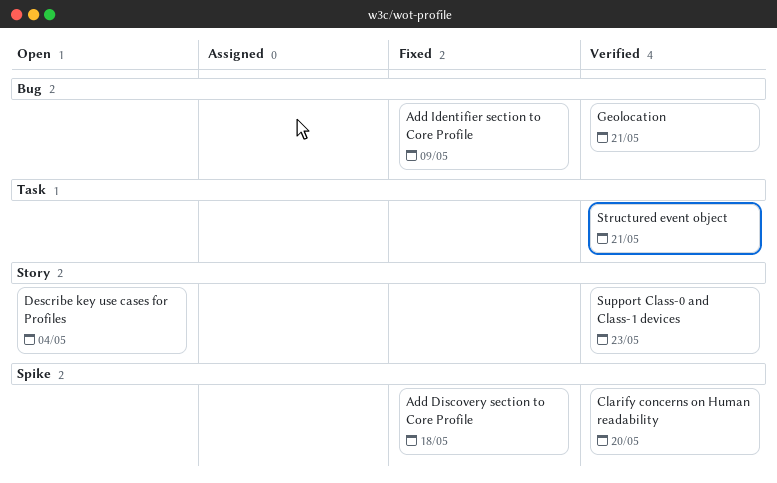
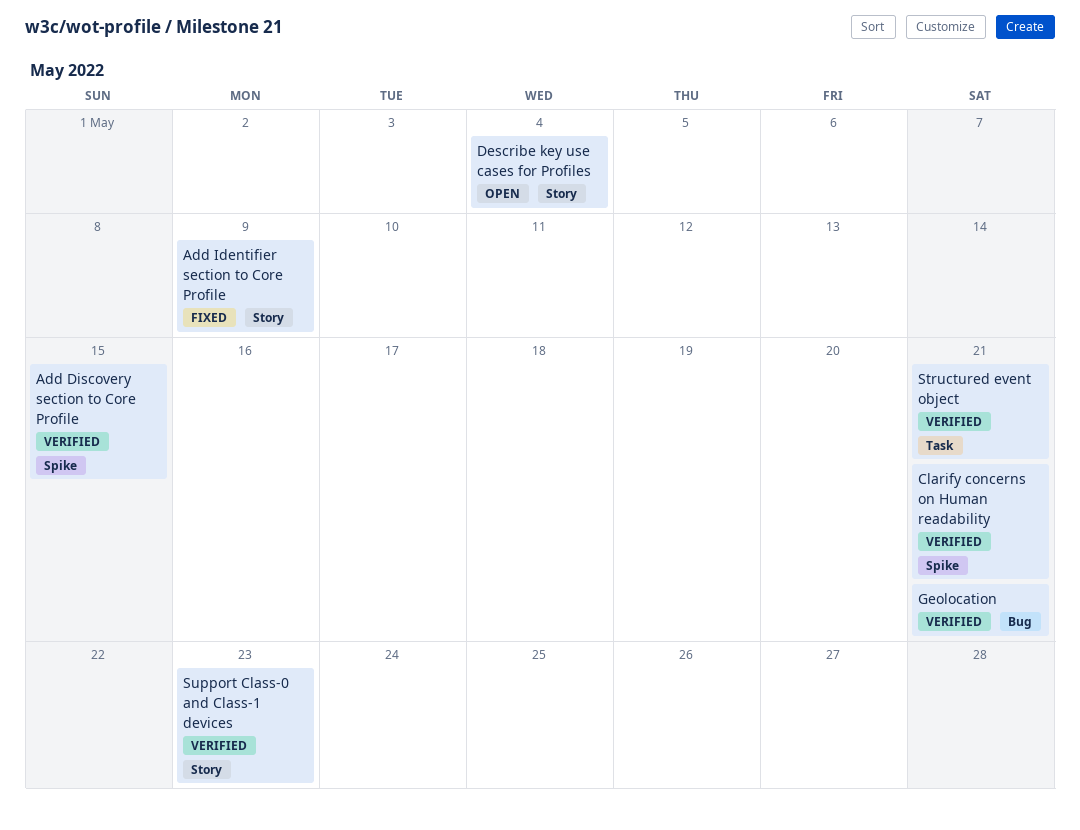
Add Discovery section to Core Profile, status: Fixed -> Verified
Add Discovery section to Core Profile, due: May 18 -> May 15
Add Identifier section to Core Profile, label: Bug -> Story
Clarify concerns on Human readability, due: May 20 -> May 21

